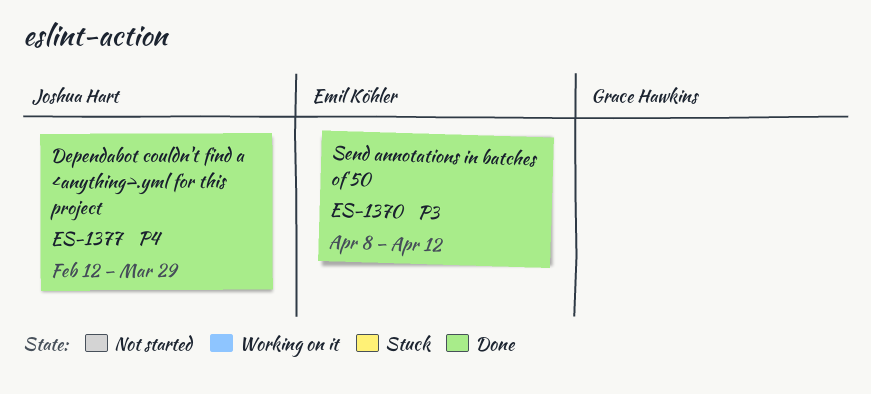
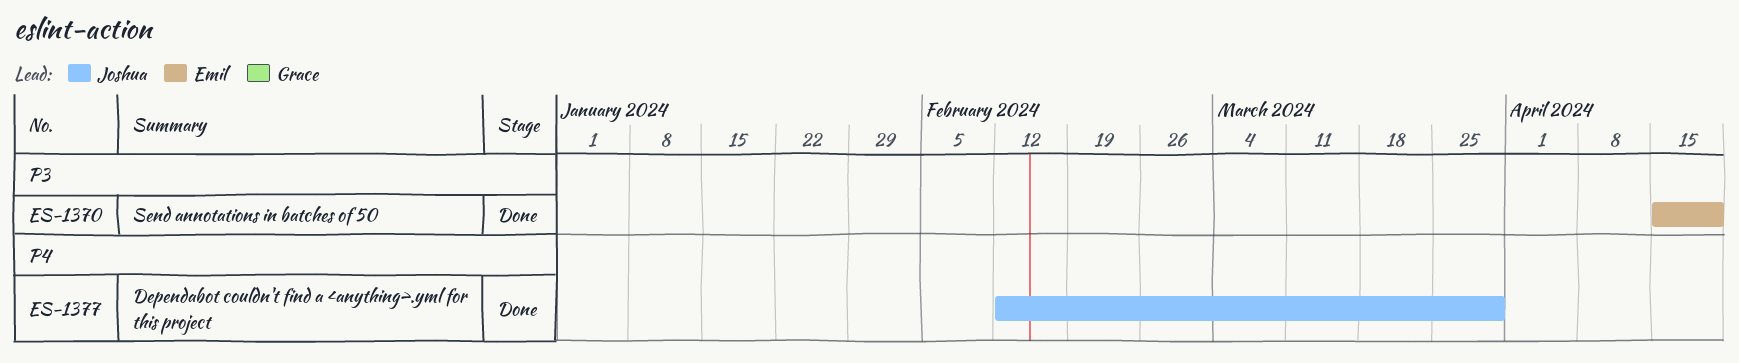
ES-1370, start: Apr 8 -> Apr 15
ES-1370, due: Apr 12 -> Apr 19

